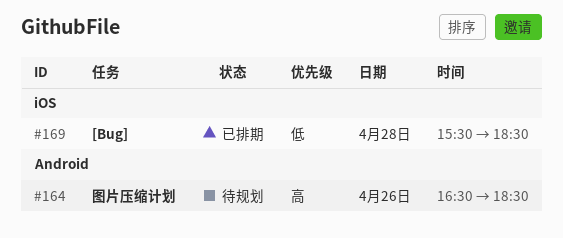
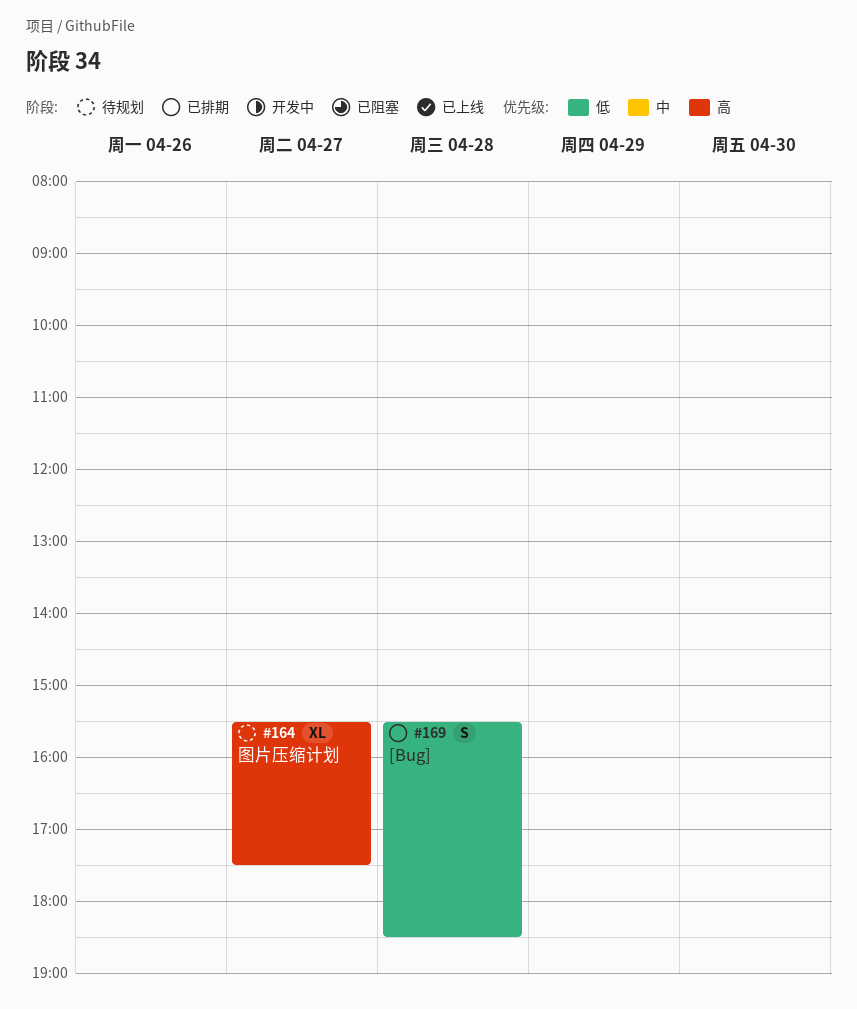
#164, day: Apr 26 -> Apr 27
#164, begins: 16:30 -> 15:30
#164, ends: 18:30 -> 17:30

